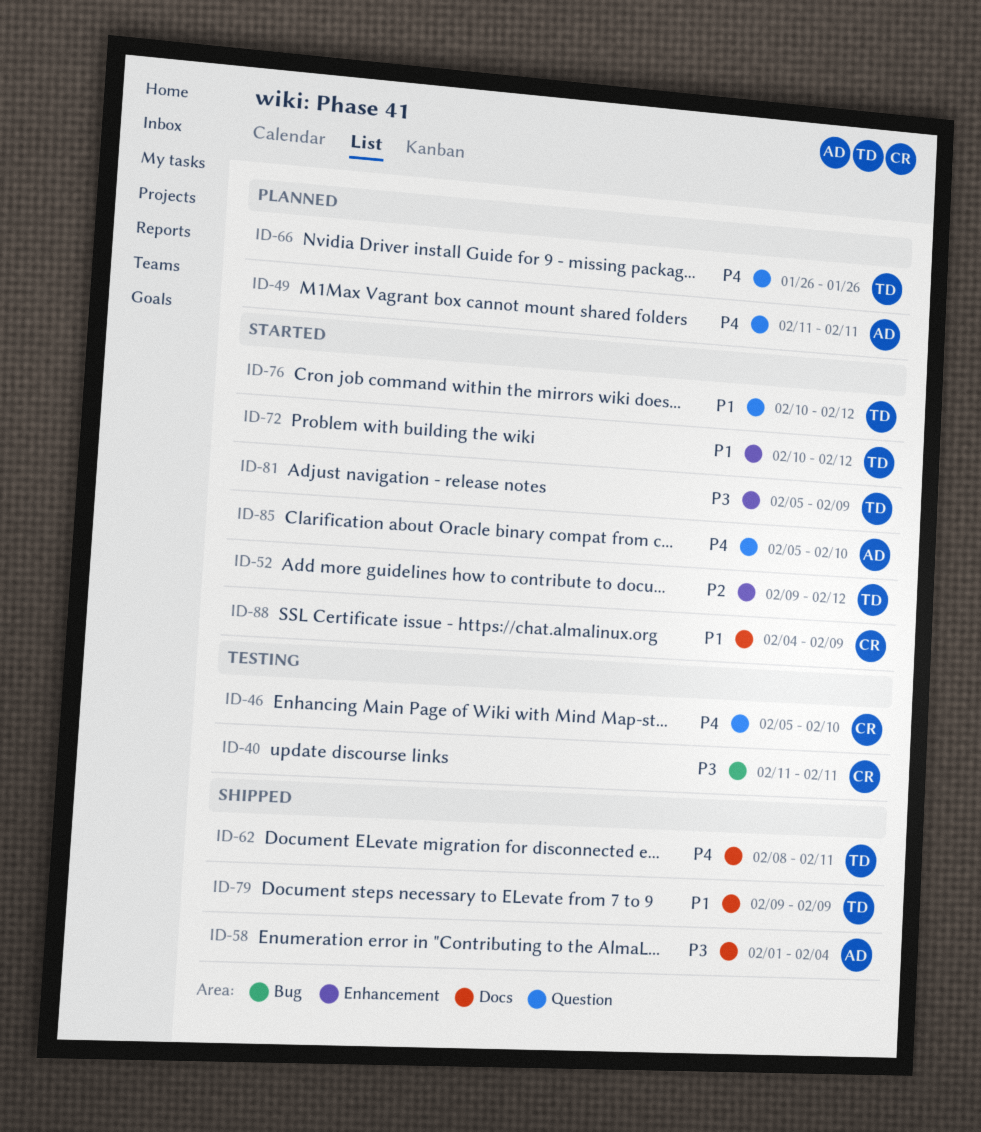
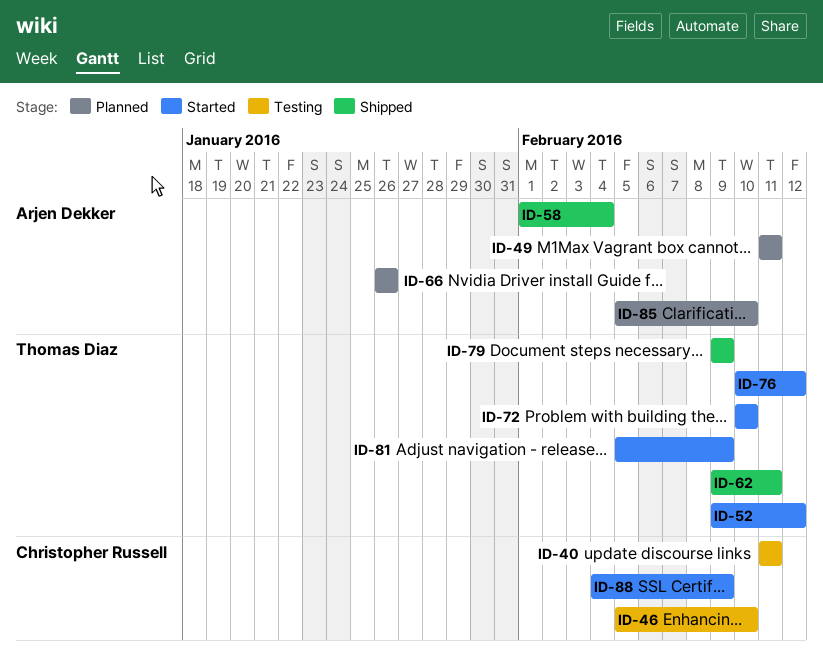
ID-62, start: Feb 8 -> Feb 9
ID-66, owner: Thomas Diaz -> Arjen Dekker
ID-72, due: Feb 12 -> Feb 10
ID-85, status: Started -> Planned

